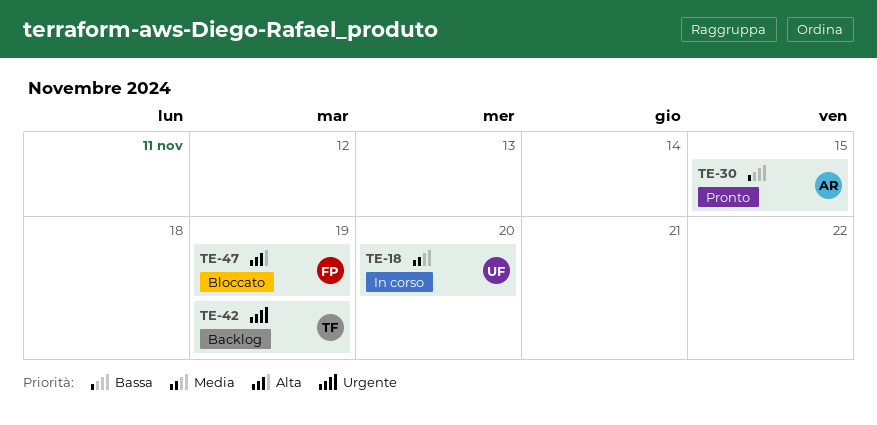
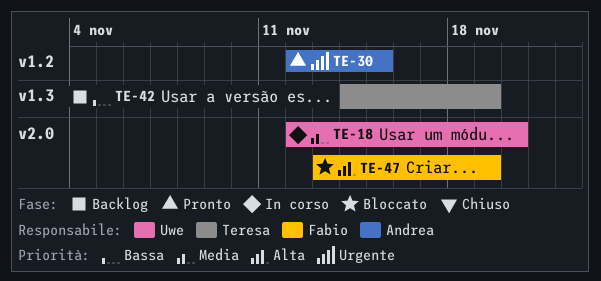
TE-30, priority: Bassa -> Urgente
TE-42, priority: Urgente -> Bassa

